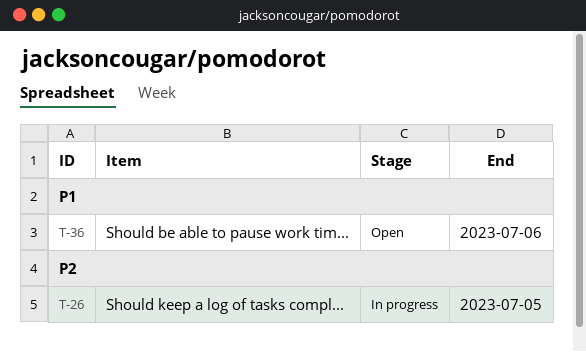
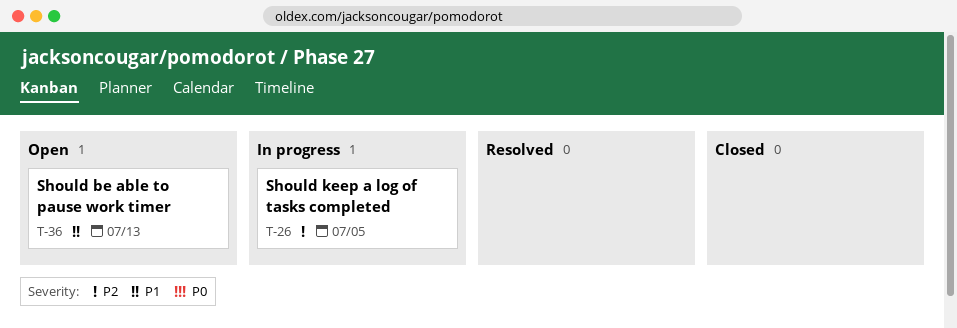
T-36, due: Jul 6 -> Jul 13

